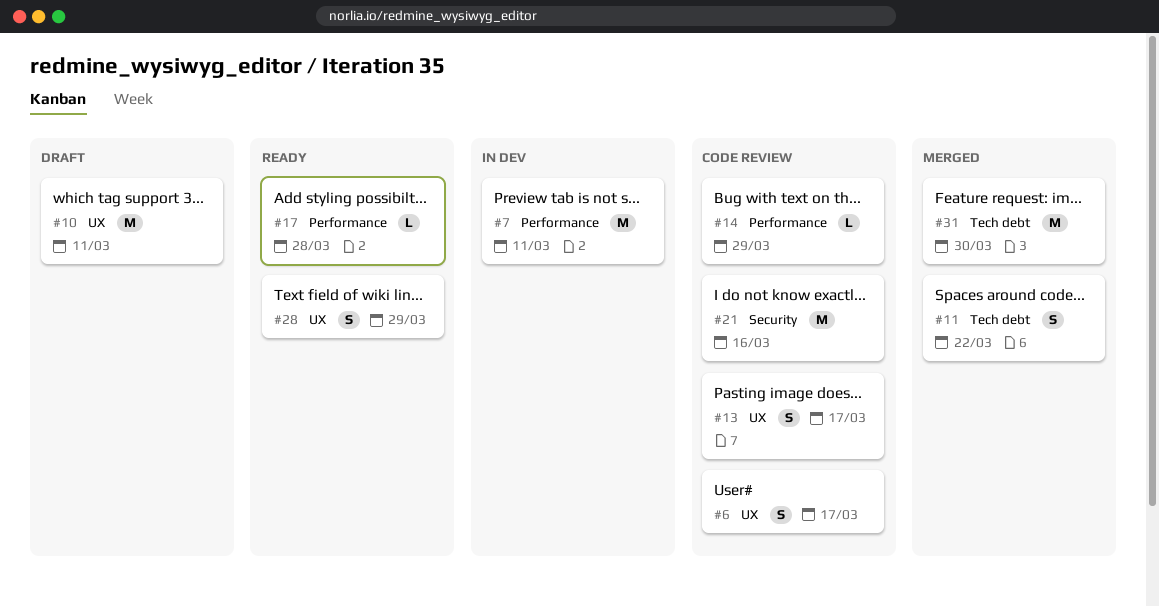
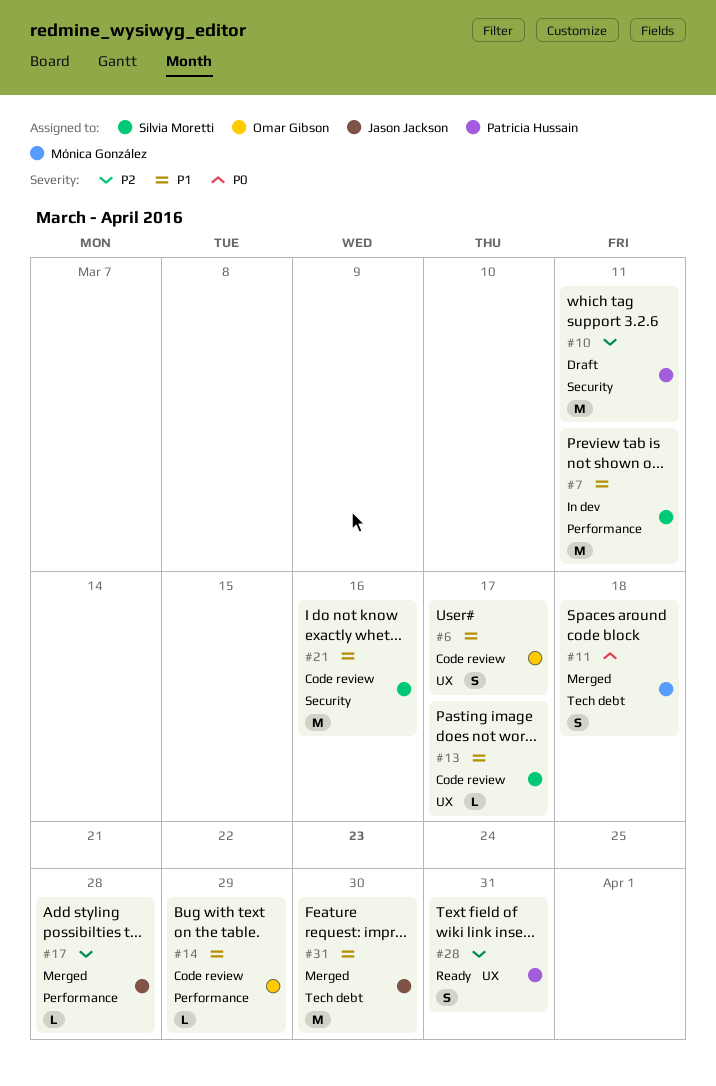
#10, label: UX -> Security
#11, due: Mar 22 -> Mar 18
#13, estimate: S -> L
#17, status: Ready -> Merged
#28, due: Mar 29 -> Mar 31

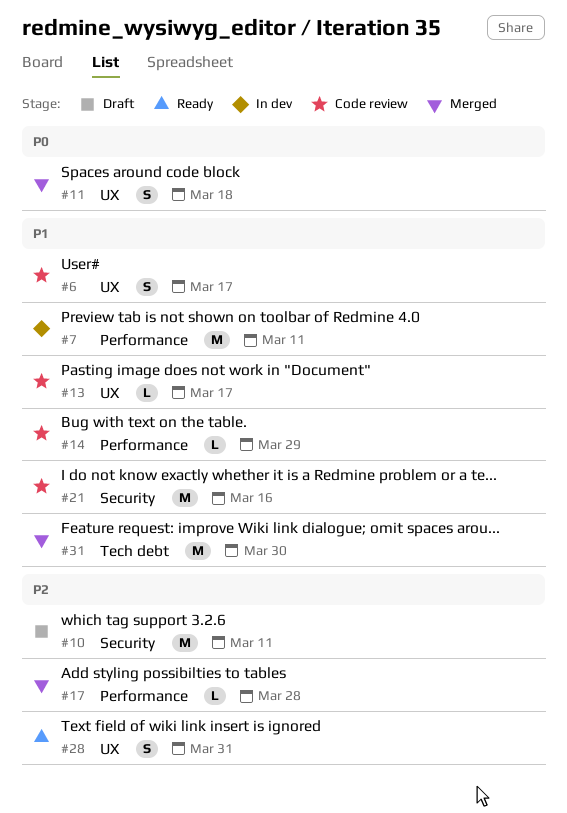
#11, label: Tech debt -> UX

